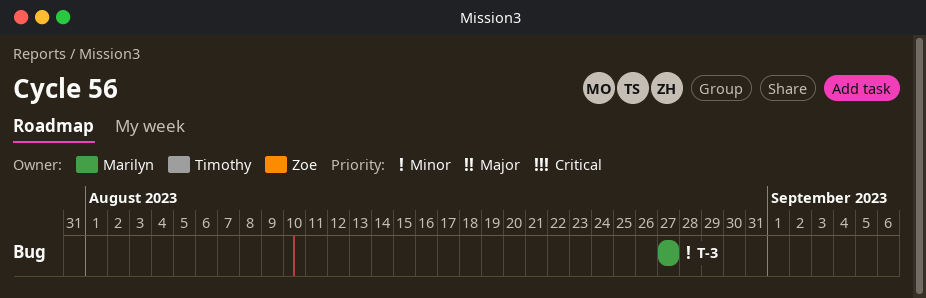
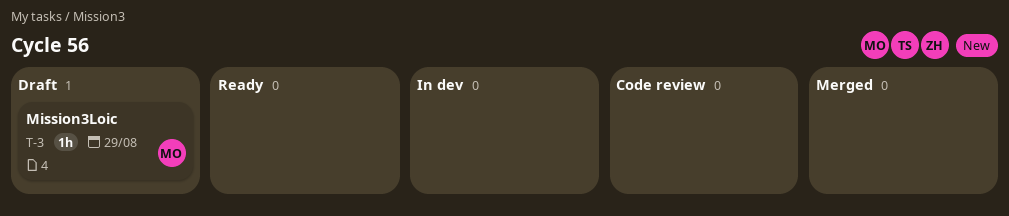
T-3, due: Aug 27 -> Aug 29

